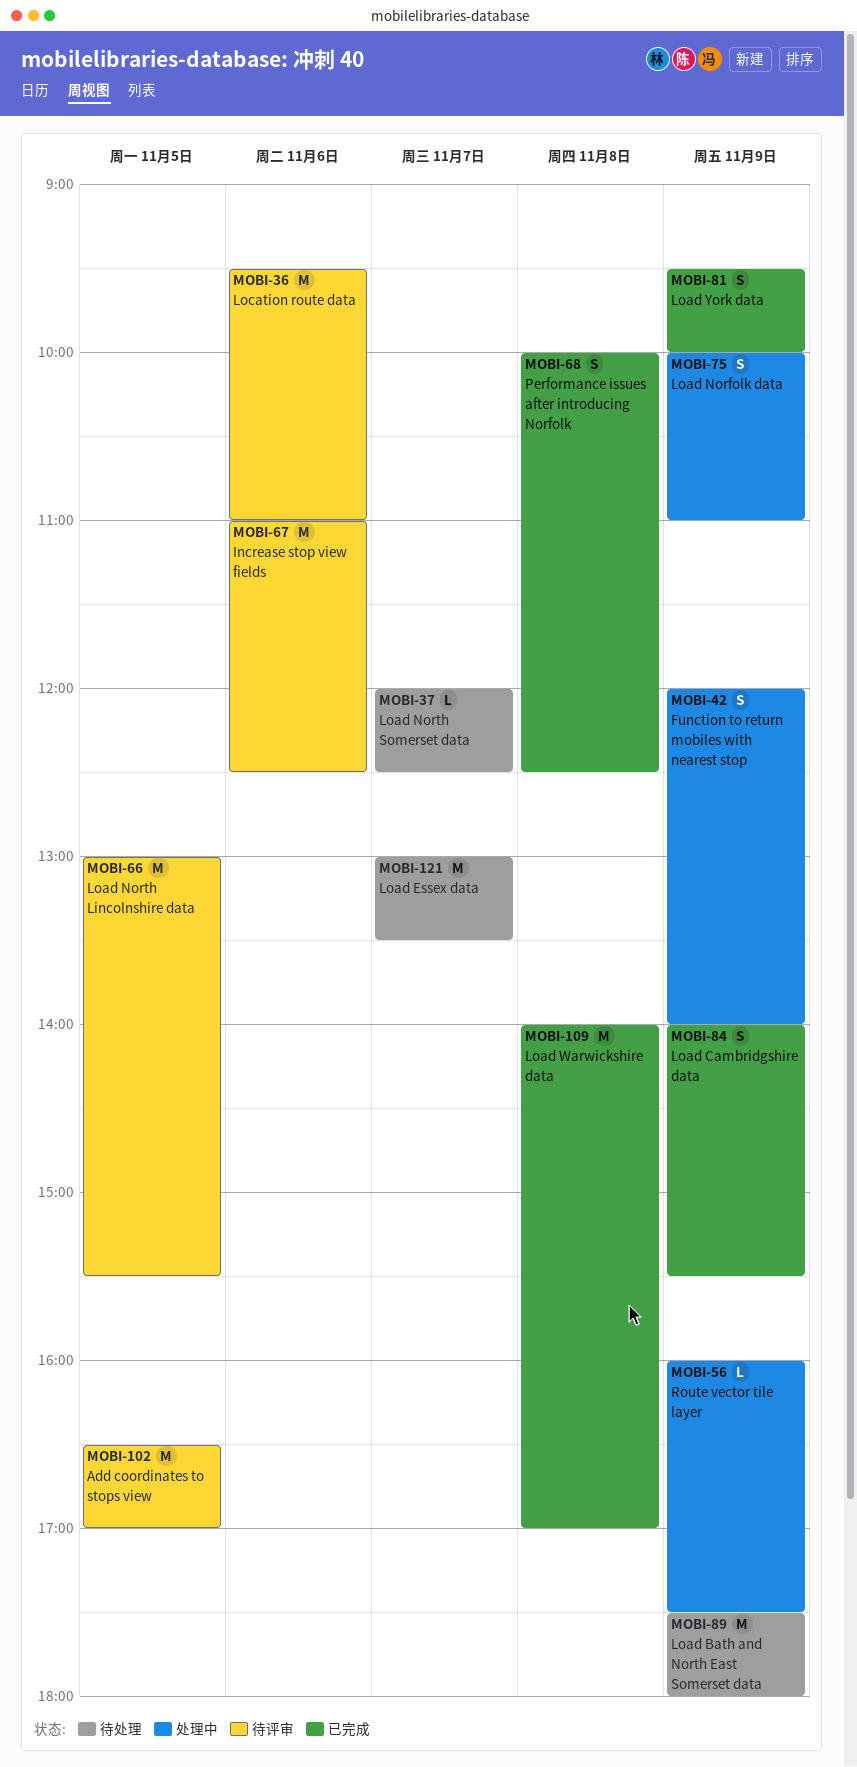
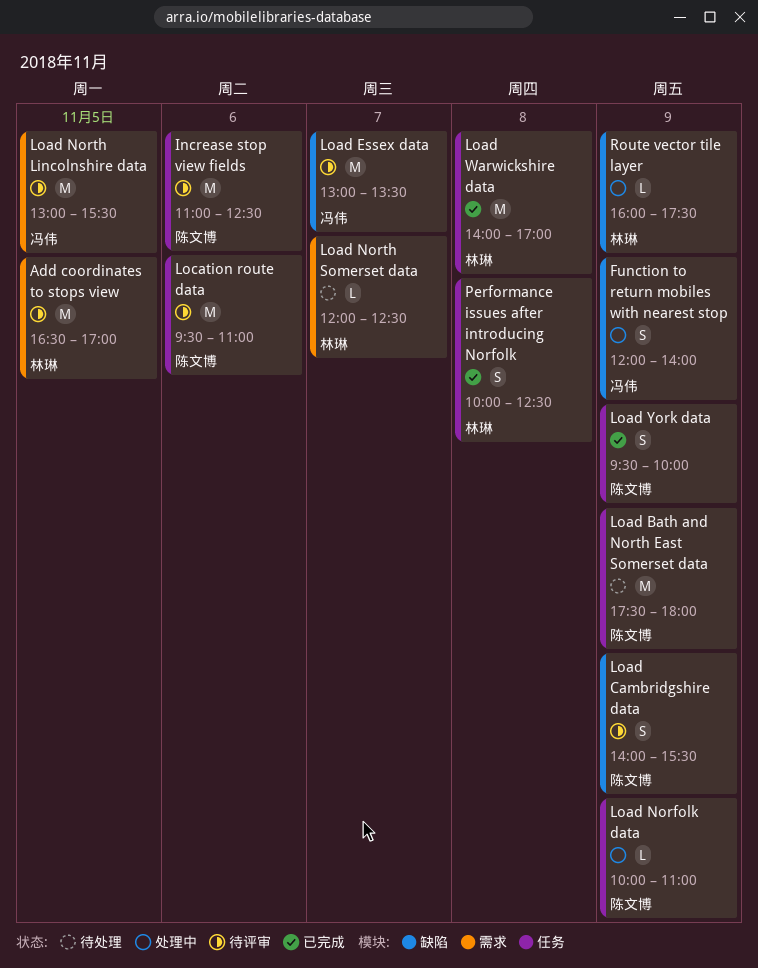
Load Cambridgshire data, status: 已完成 -> 待评审
Load Essex data, status: 待处理 -> 待评审
Load Norfolk data, estimate: S -> L

